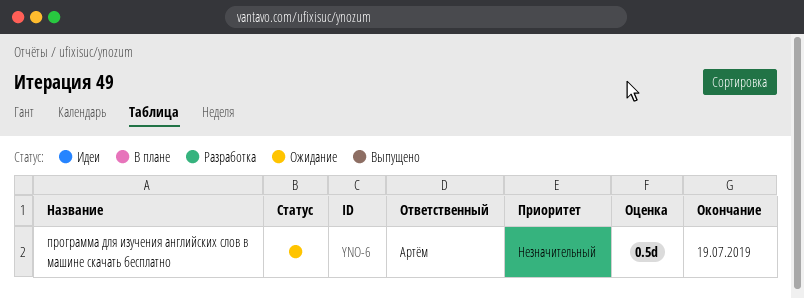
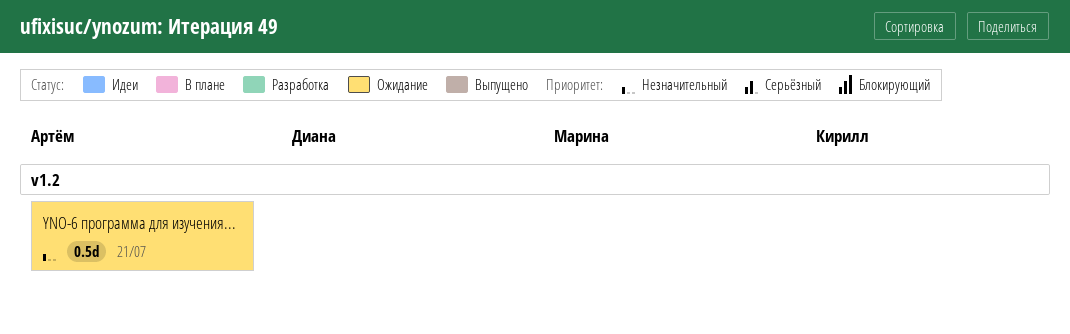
YNO-6, due: Jul 19 -> Jul 21

